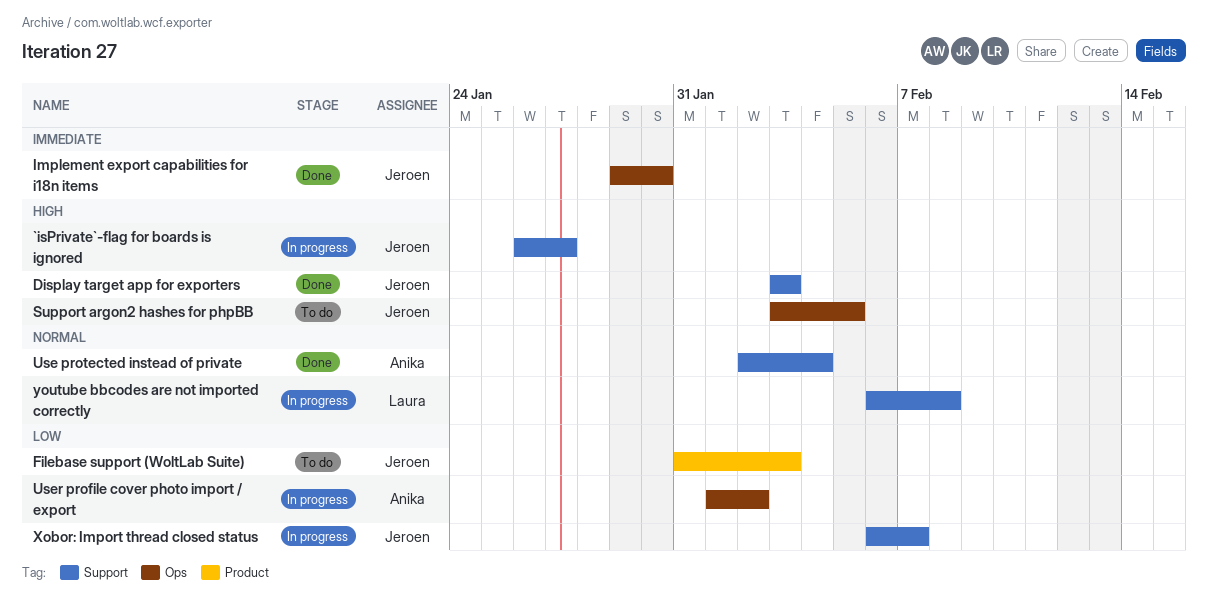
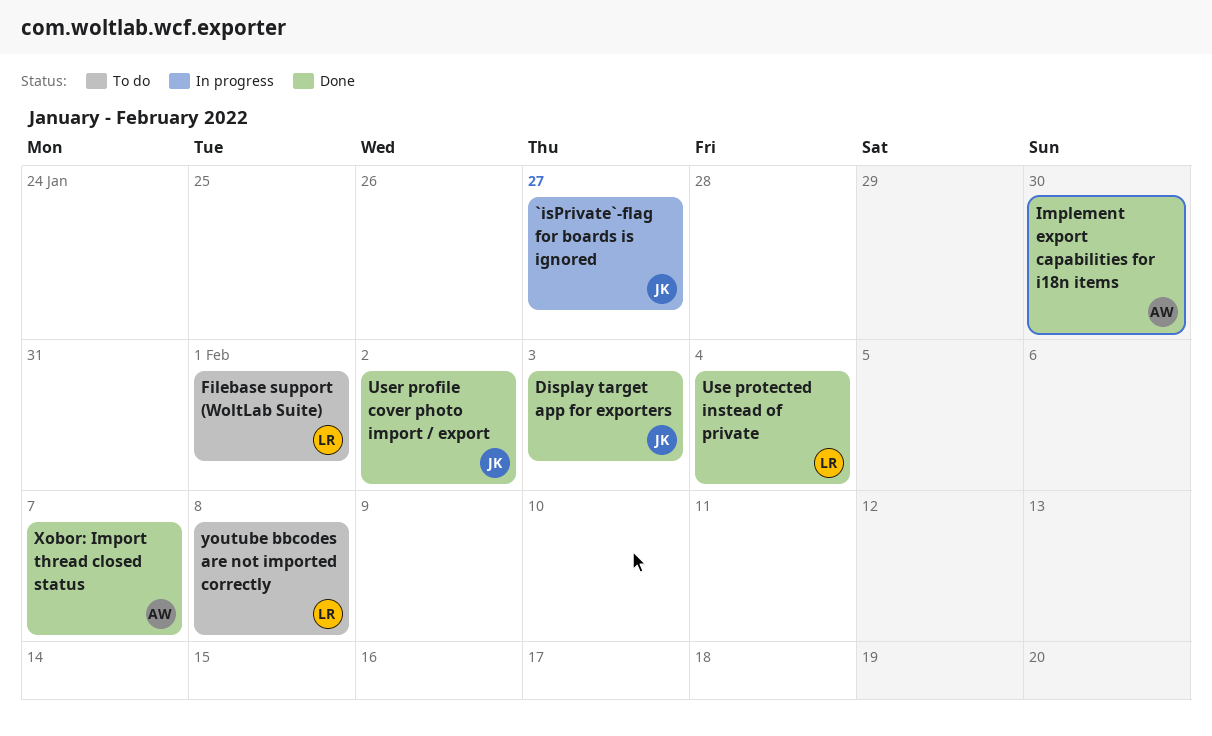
Filebase support (WoltLab Suite), owner: Jeroen -> Laura
Filebase support (WoltLab Suite), due: Feb 3 -> Feb 1
Implement export capabilities for i18n items, owner: Jeroen -> Anika
Support argon2 hashes for phpBB: present -> none
Use protected instead of private, owner: Anika -> Laura
User profile cover photo import / export, status: In progress -> Done
User profile cover photo import / export, owner: Anika -> Jeroen
Xobor: Import thread closed status, status: In progress -> Done
Xobor: Import thread closed status, owner: Jeroen -> Anika
youtube bbcodes are not imported correctly, status: In progress -> To do

